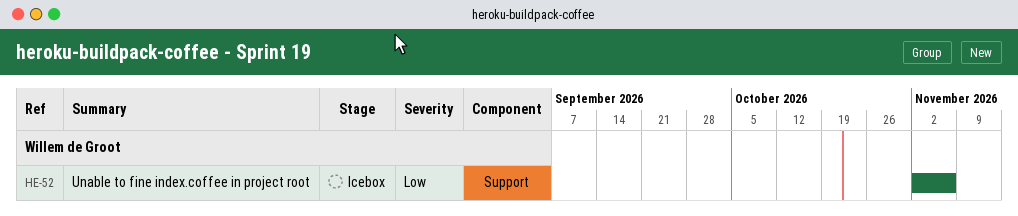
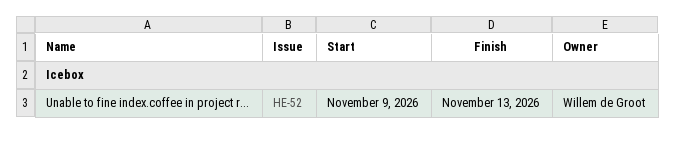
HE-52, start: Nov 2 -> Nov 9
HE-52, due: Nov 6 -> Nov 13

